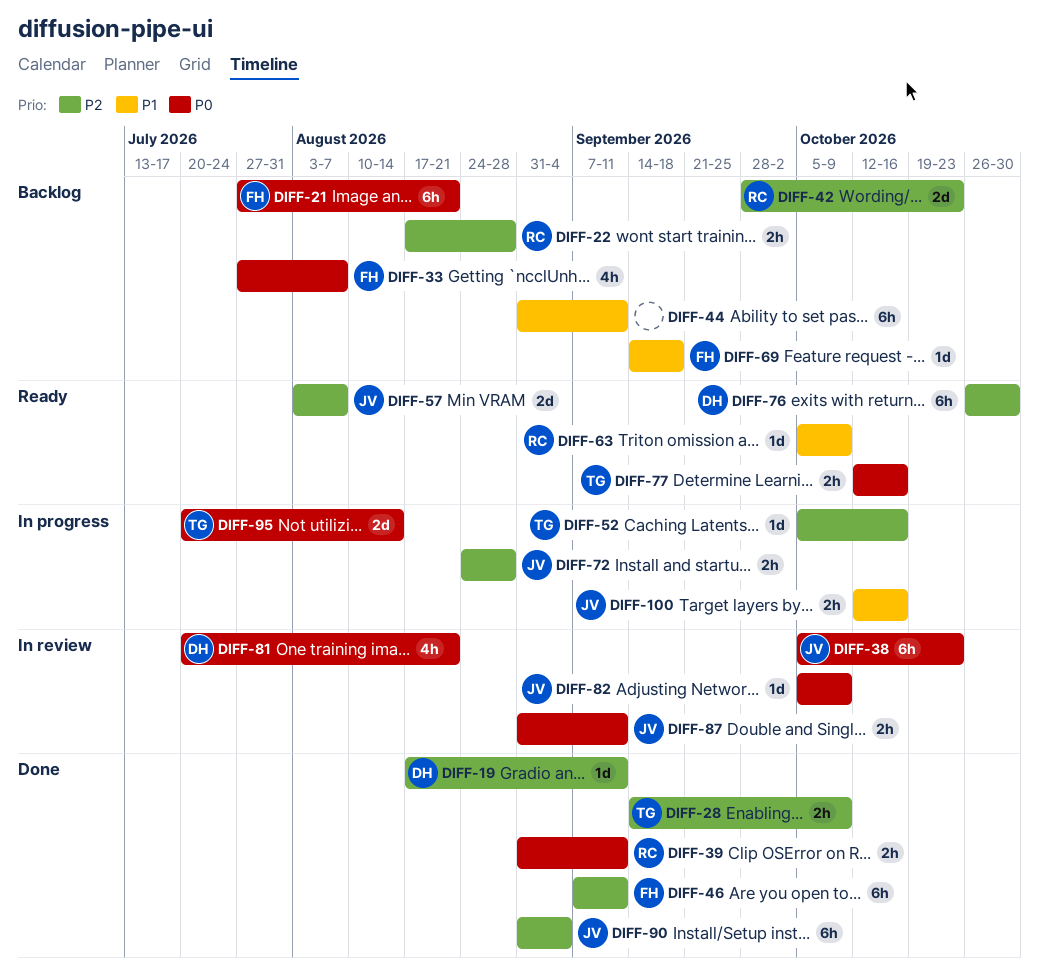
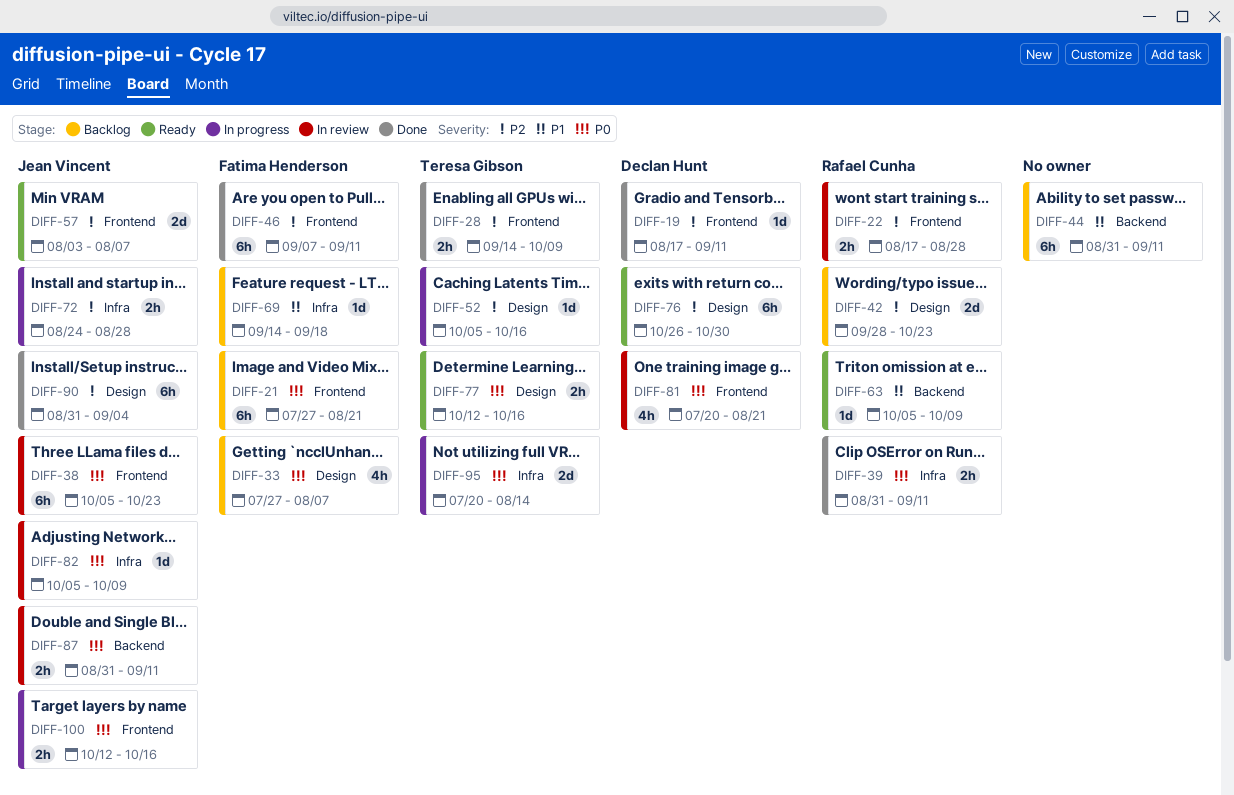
DIFF-22, status: Backlog -> In review
DIFF-100, priority: P1 -> P0

